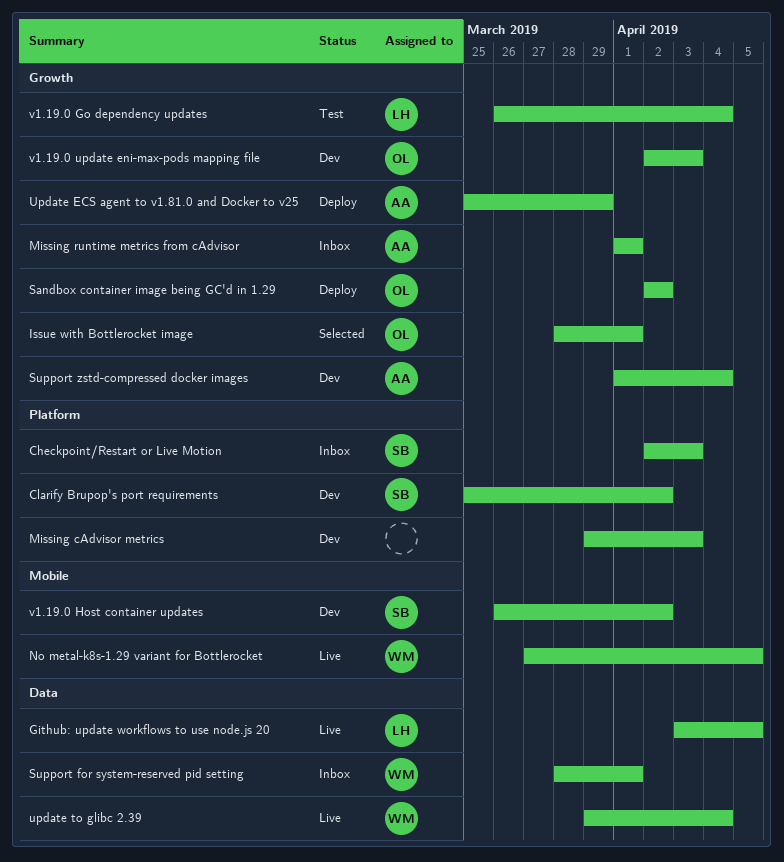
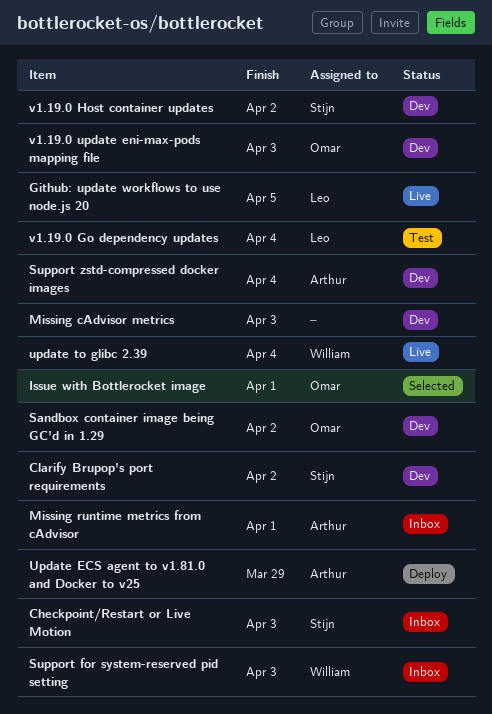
No metal-k8s-1.29 variant for Bottlerocket: present -> none
Sandbox container image being GC'd in 1.29, status: Deploy -> Dev
Support for system-reserved pid setting, due: Apr 1 -> Apr 3

